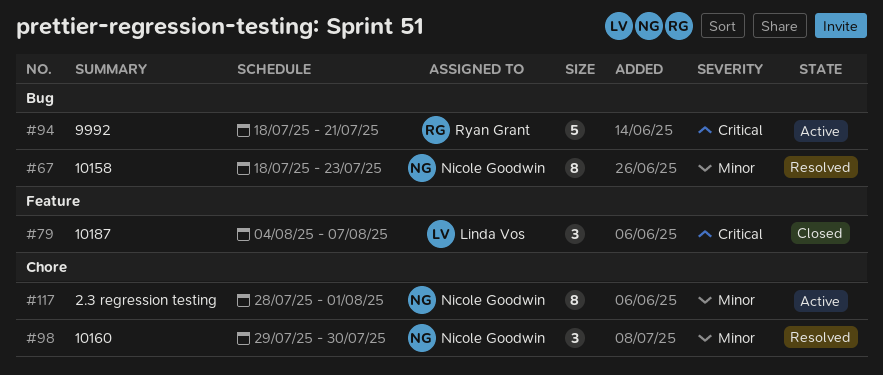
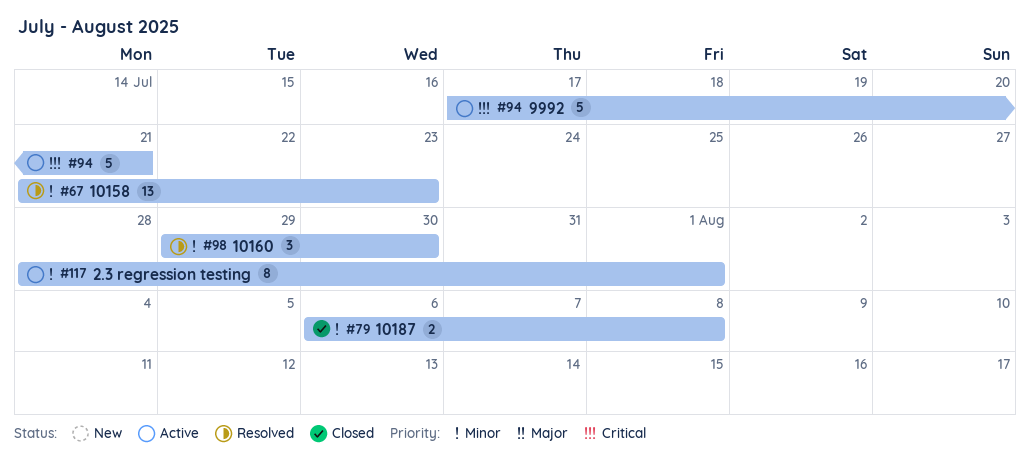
#67, estimate: 8 -> 13
#67, start: Jul 18 -> Jul 21
#79, priority: Critical -> Minor
#79, estimate: 3 -> 2
#79, start: Aug 4 -> Aug 6
#79, due: Aug 7 -> Aug 8
#94, start: Jul 18 -> Jul 17

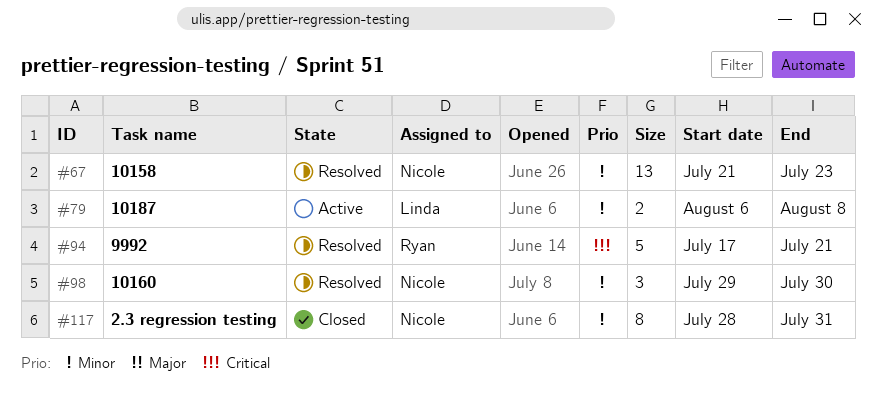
#79, status: Closed -> Active
#94, status: Active -> Resolved
#117, status: Active -> Closed
#117, due: Aug 1 -> Jul 31

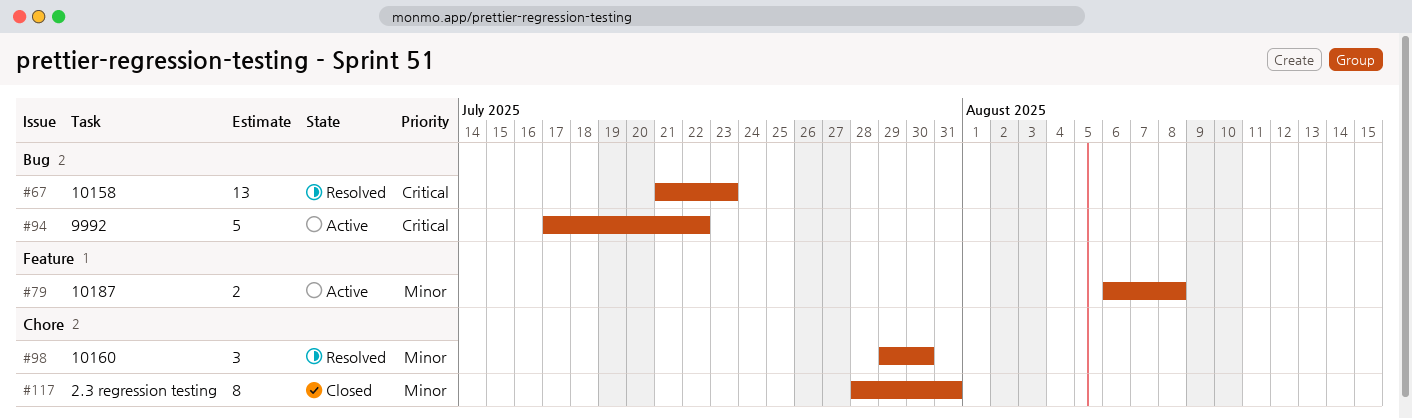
#67, priority: Minor -> Critical
#94, status: Resolved -> Active
#94, due: Jul 21 -> Jul 22

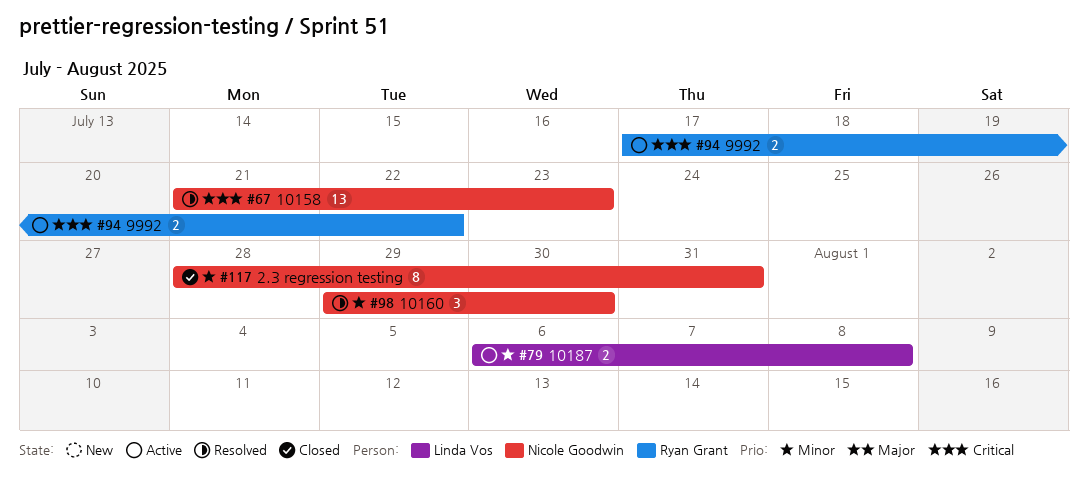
#94, estimate: 5 -> 2

